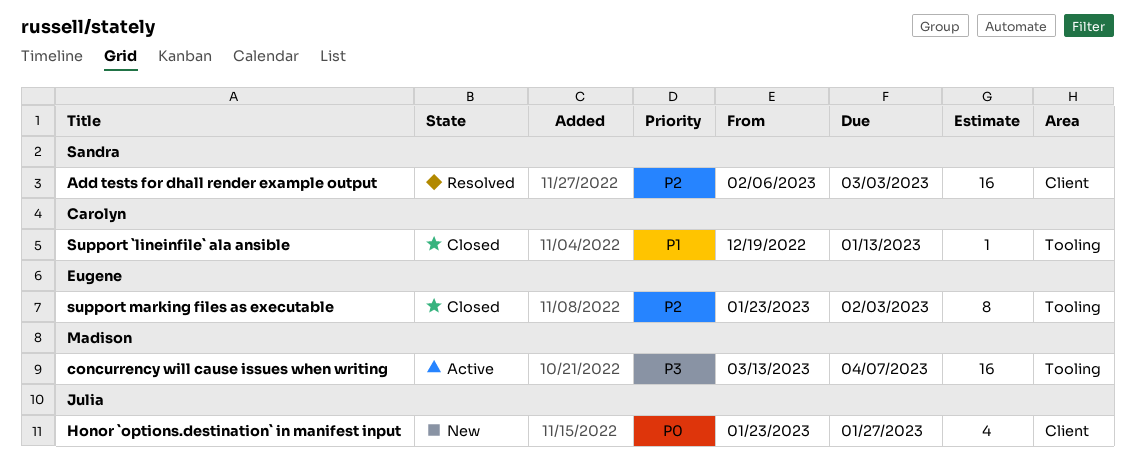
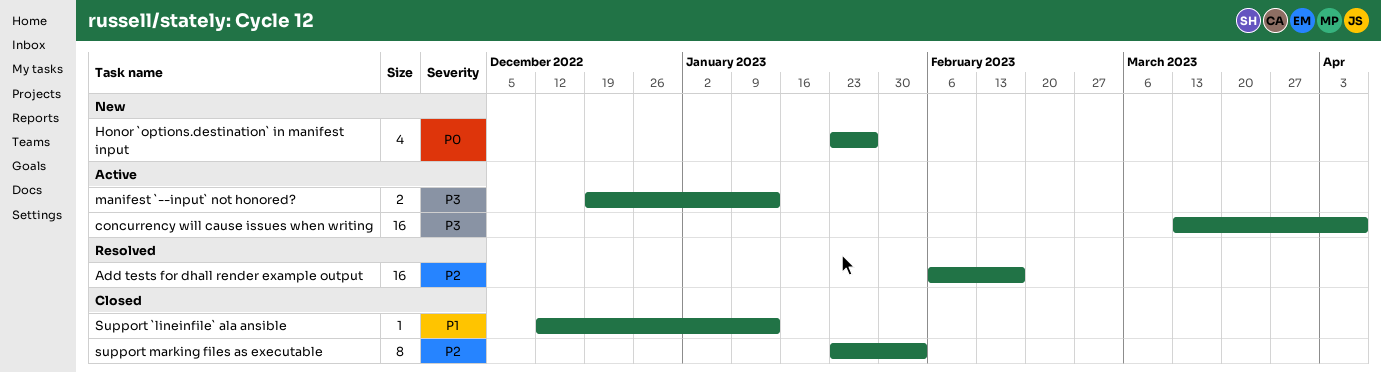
Add tests for dhall render example output, due: Mar 3 -> Feb 17
manifest `--input` not honored?: none -> present
Support `lineinfile` ala ansible, start: Dec 19 -> Dec 12

